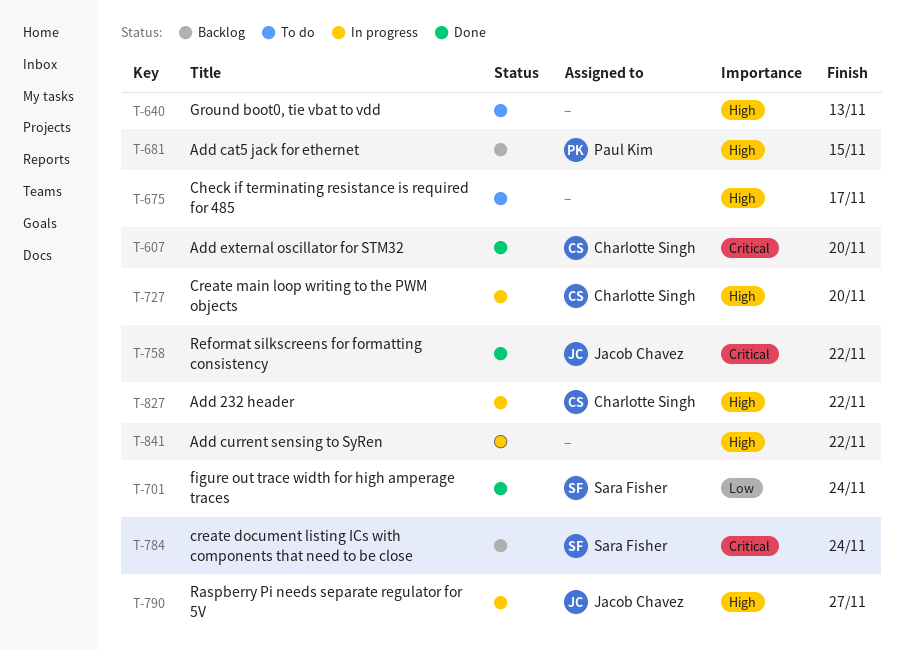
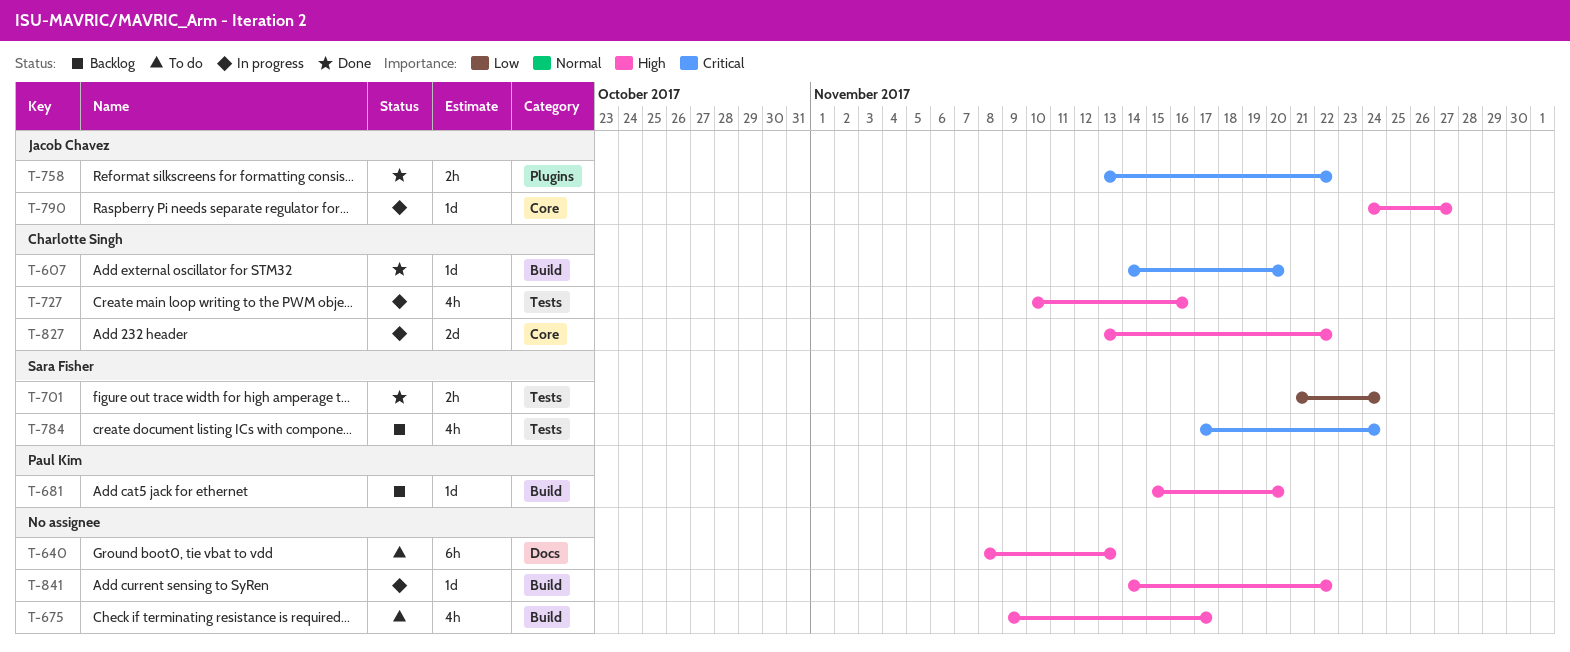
T-681, due: Nov 15 -> Nov 20
T-727, due: Nov 20 -> Nov 16

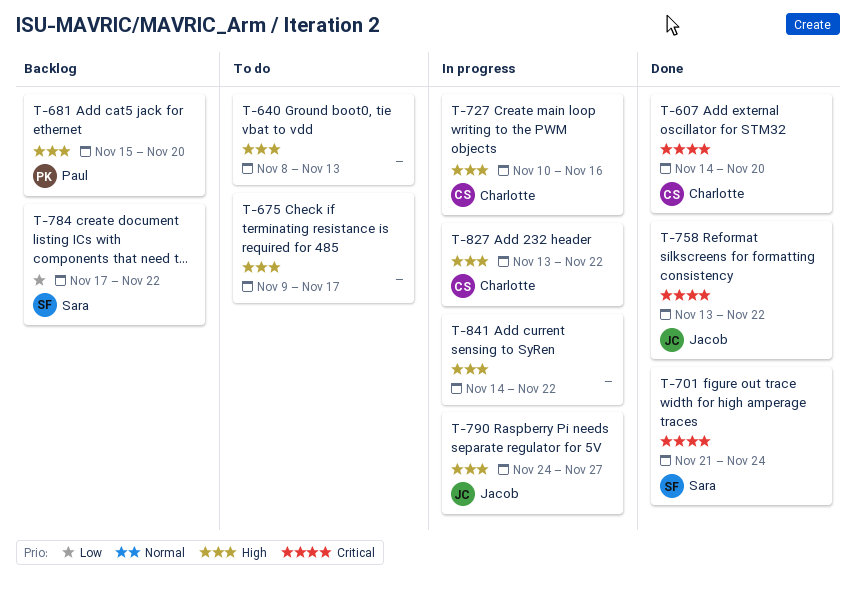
T-701, priority: Low -> Critical
T-784, priority: Critical -> Low
T-784, due: Nov 24 -> Nov 22

